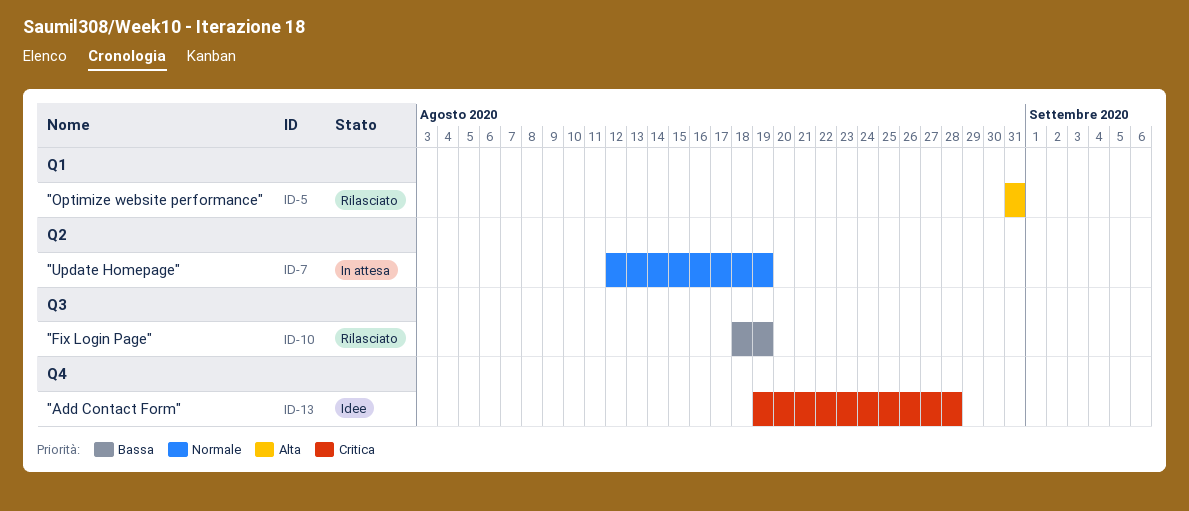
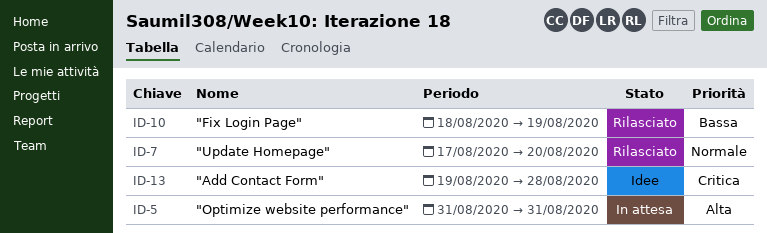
ID-5, status: Rilasciato -> In attesa
ID-7, status: In attesa -> Rilasciato
ID-7, start: Aug 12 -> Aug 17
ID-7, due: Aug 19 -> Aug 20

